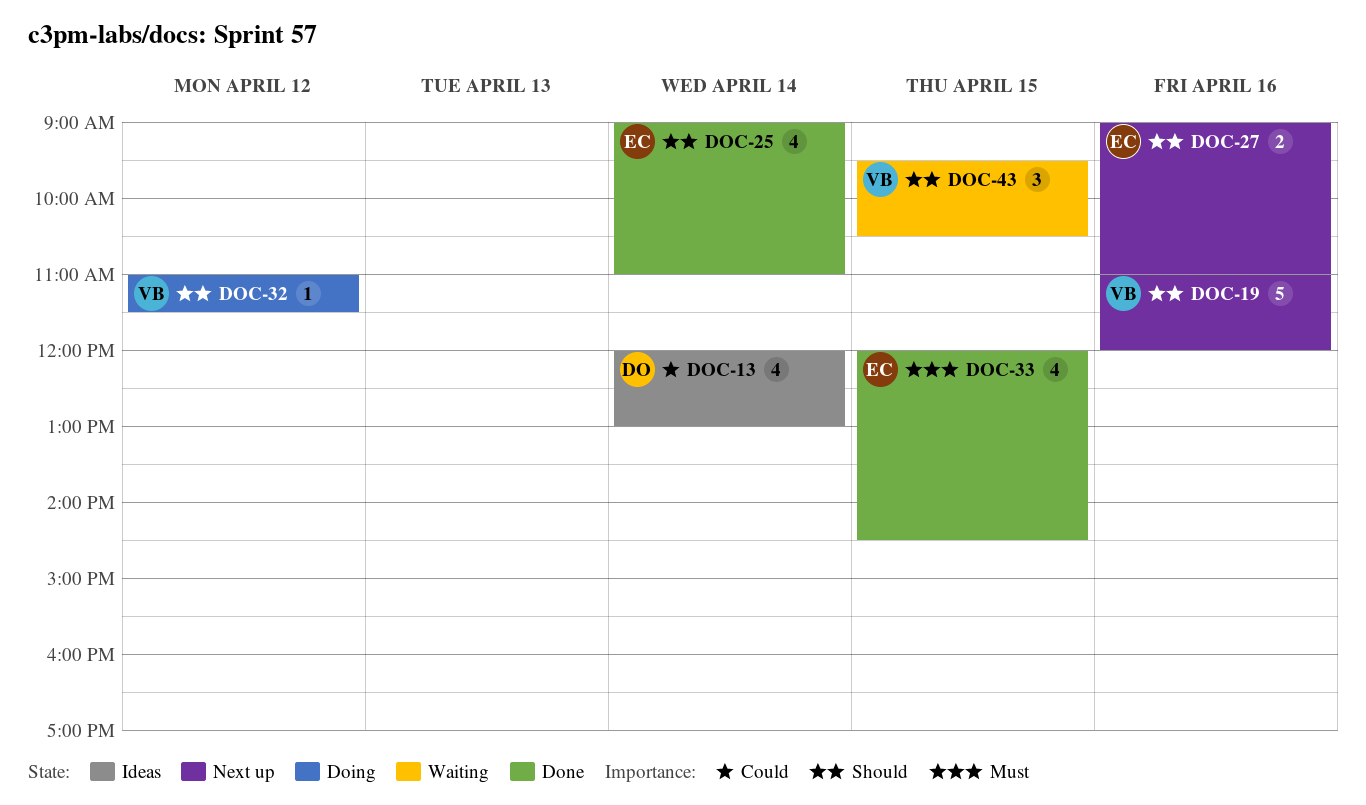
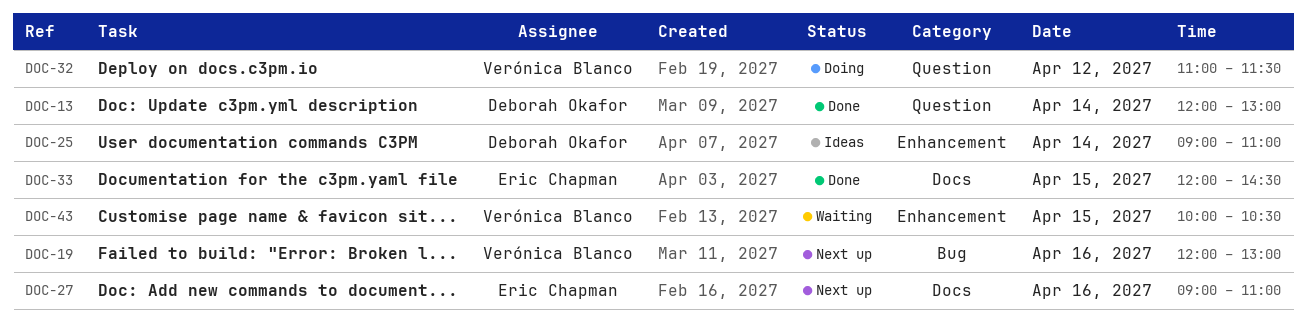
DOC-13, status: Ideas -> Done
DOC-19, begins: 11:00 -> 12:00
DOC-19, ends: 12:00 -> 13:00
DOC-25, status: Done -> Ideas
DOC-25, owner: Eric Chapman -> Deborah Okafor
DOC-43, begins: 09:30 -> 10:00

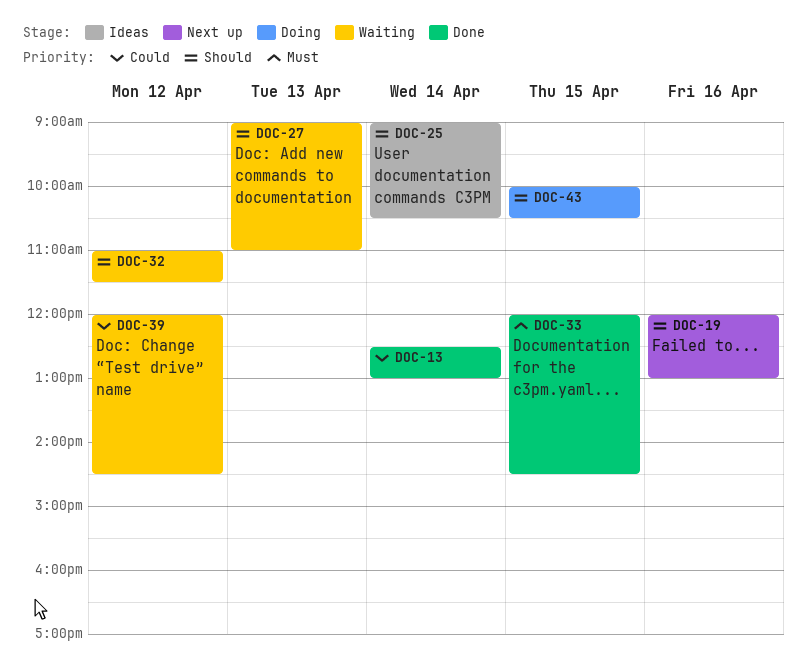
DOC-13, begins: 12:00 -> 12:30
DOC-25, ends: 11:00 -> 10:30
DOC-27, status: Next up -> Waiting
DOC-27, day: Apr 16 -> Apr 13
DOC-32, status: Doing -> Waiting
DOC-39: none -> present
DOC-43, status: Waiting -> Doing

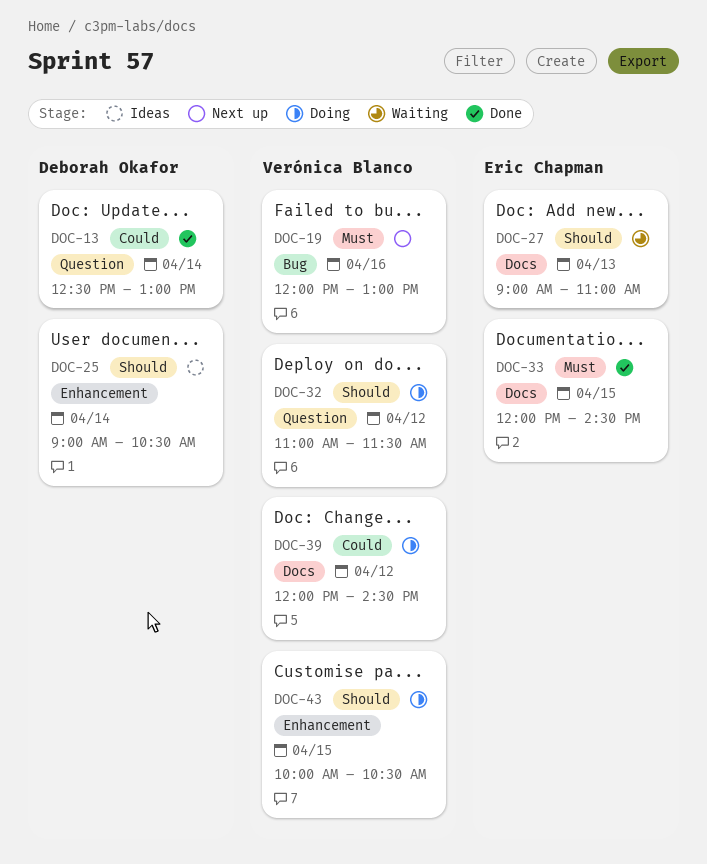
DOC-19, priority: Should -> Must
DOC-32, status: Waiting -> Doing
DOC-39, status: Waiting -> Doing

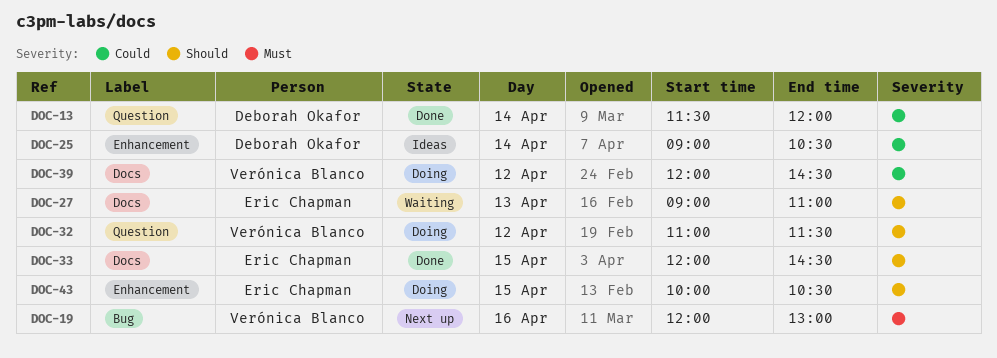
DOC-13, begins: 12:30 -> 11:30
DOC-13, ends: 13:00 -> 12:00
DOC-25, priority: Should -> Could
DOC-33, priority: Must -> Should
DOC-43, owner: Verónica Blanco -> Eric Chapman

